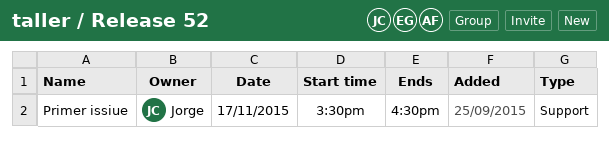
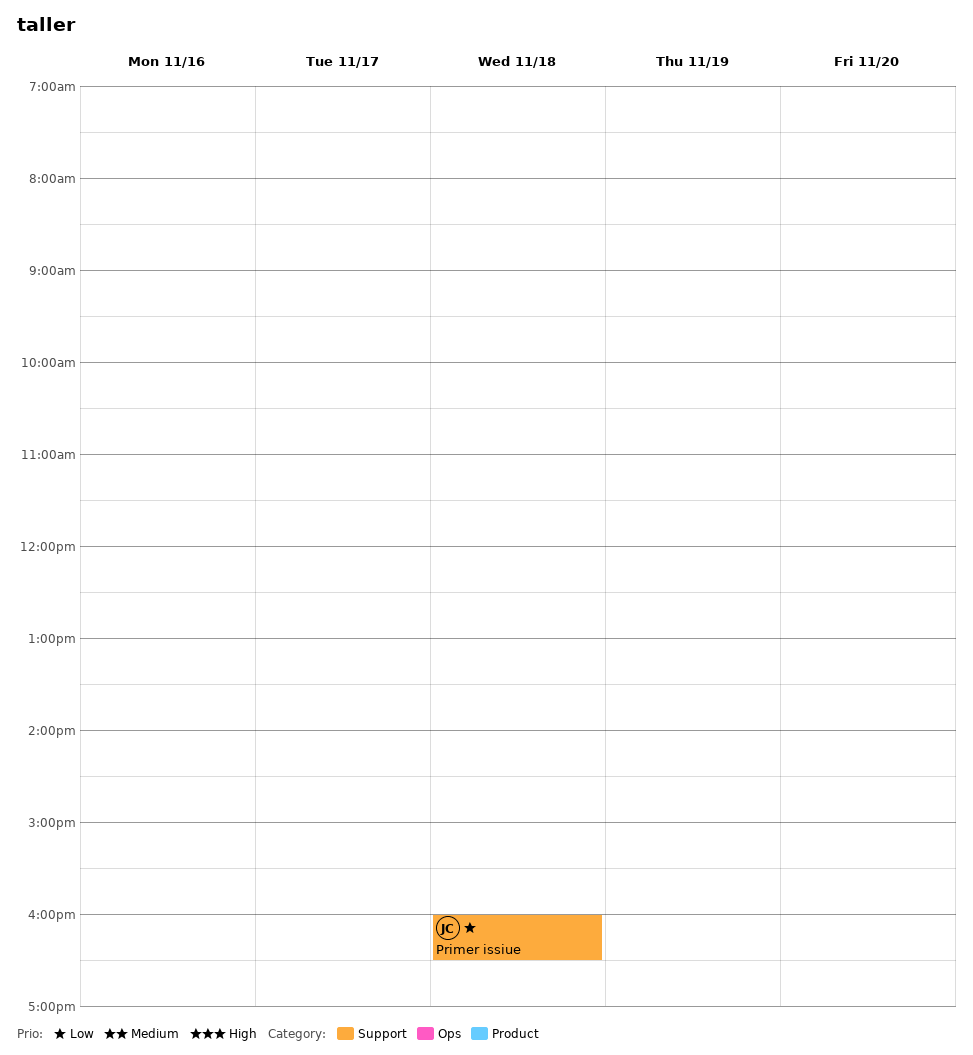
Primer issiue, day: Nov 17 -> Nov 18
Primer issiue, begins: 15:30 -> 16:00

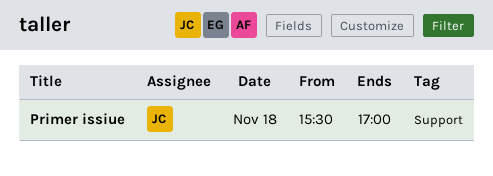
Primer issiue, begins: 16:00 -> 15:30
Primer issiue, ends: 16:30 -> 17:00

